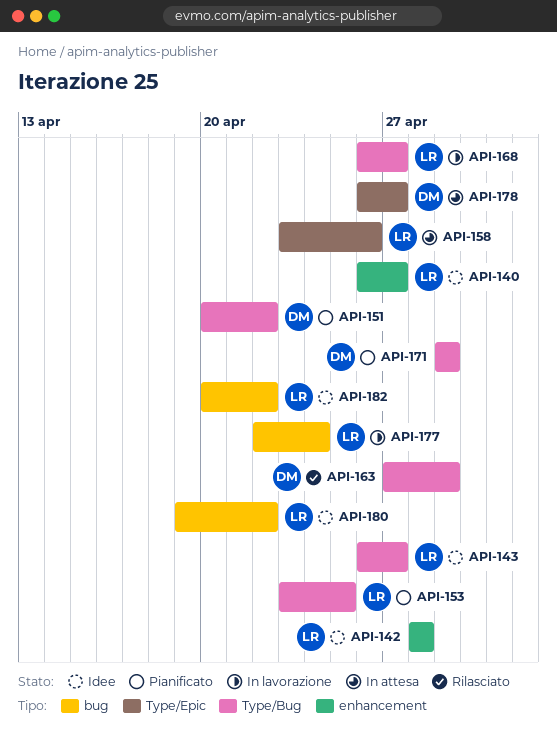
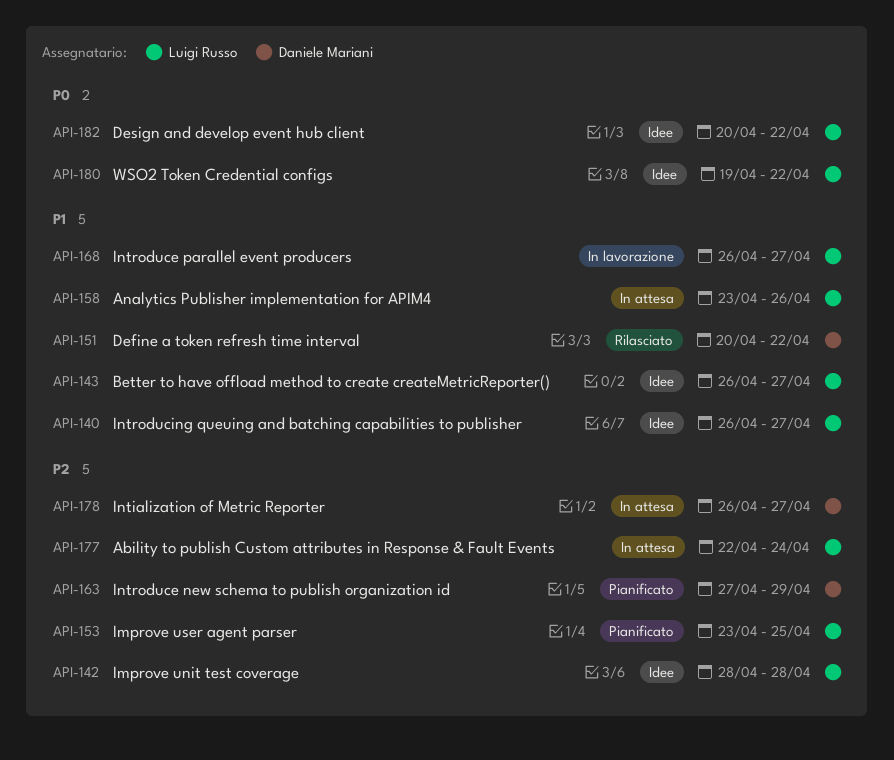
API-151, status: Pianificato -> Rilasciato
API-163, status: Rilasciato -> Pianificato
API-171: present -> none
API-177, status: In lavorazione -> In attesa

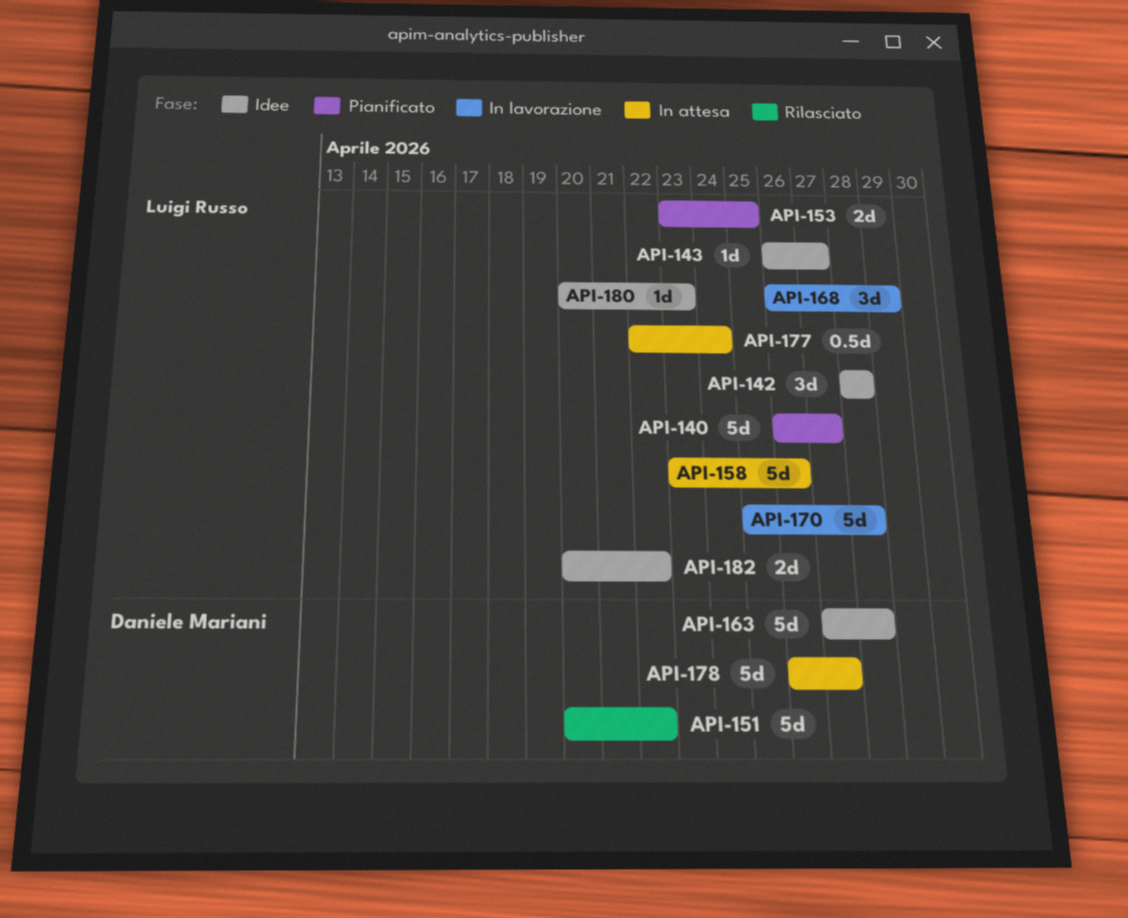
API-140, status: Idee -> Pianificato
API-163, status: Pianificato -> Idee
API-163, due: Apr 29 -> Apr 28
API-168, due: Apr 27 -> Apr 29
API-170: none -> present
API-180, start: Apr 19 -> Apr 20
API-180, due: Apr 22 -> Apr 23

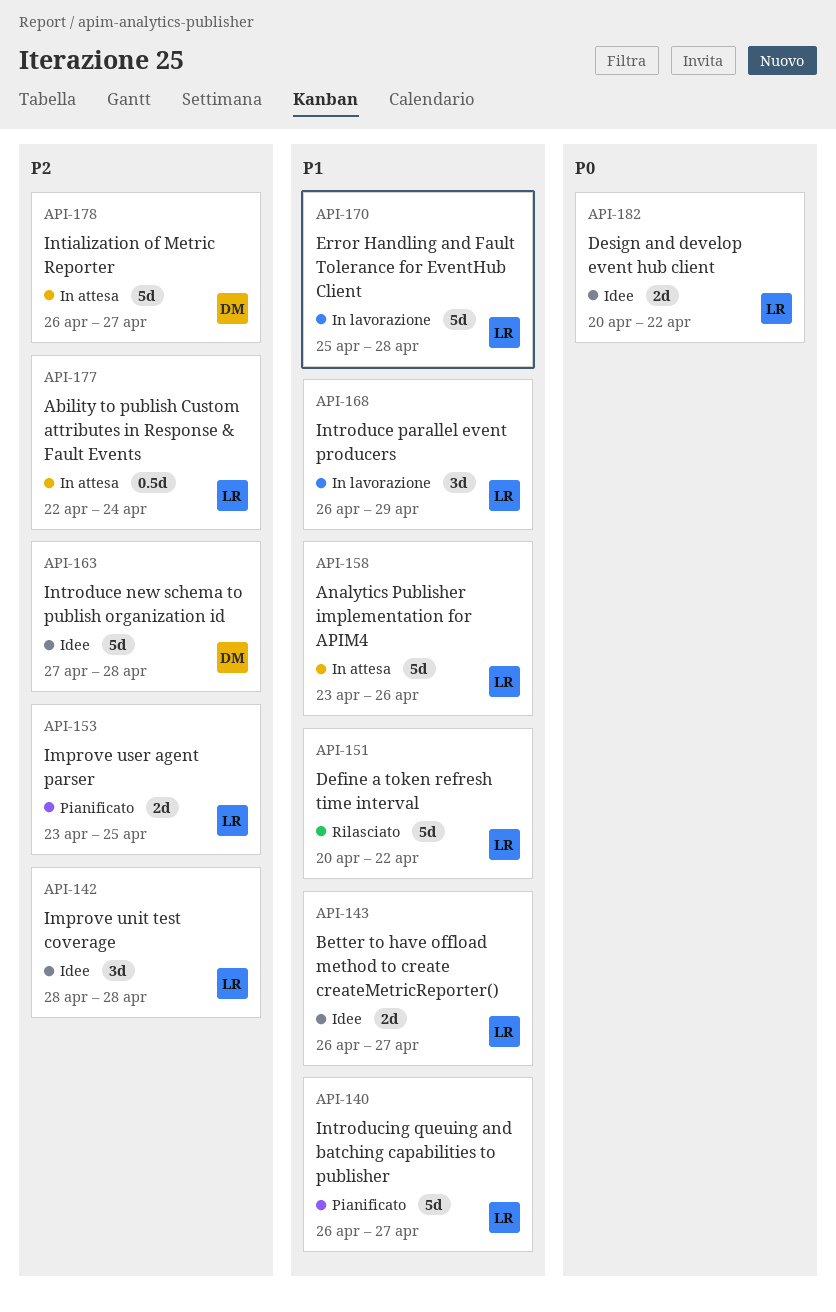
API-143, estimate: 1d -> 2d
API-151, owner: Daniele Mariani -> Luigi Russo
API-180: present -> none

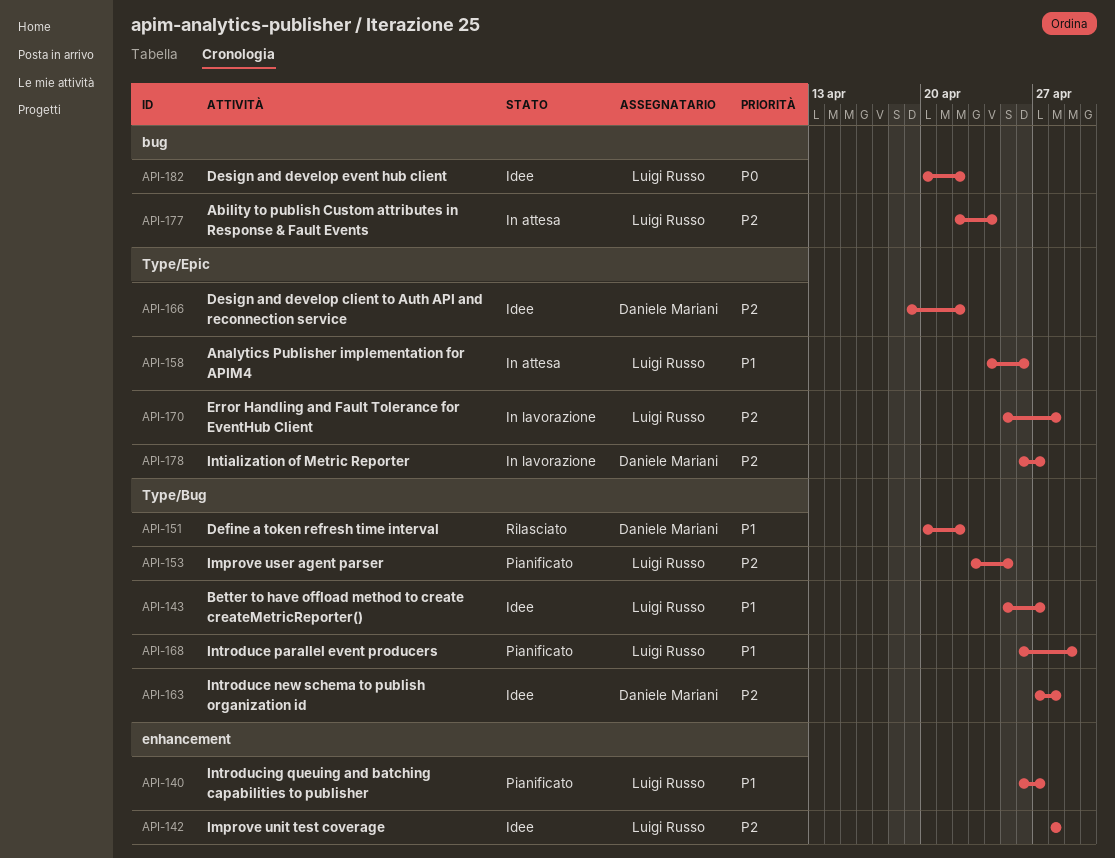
API-143, start: Apr 26 -> Apr 25
API-151, owner: Luigi Russo -> Daniele Mariani
API-158, start: Apr 23 -> Apr 24
API-166: none -> present
API-168, status: In lavorazione -> Pianificato
API-170, priority: P1 -> P2
API-178, status: In attesa -> In lavorazione

